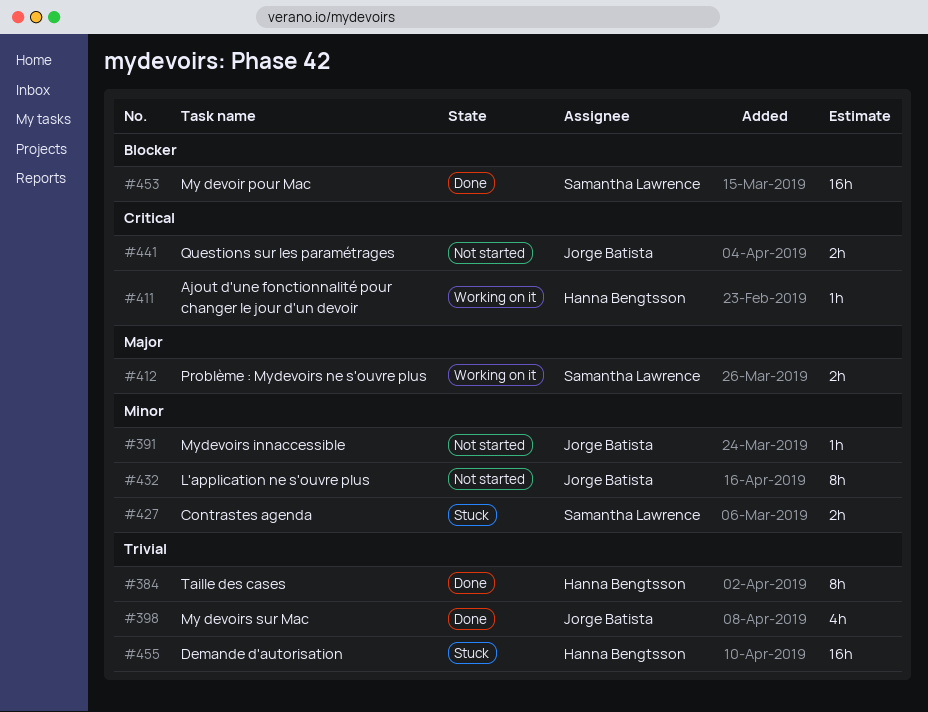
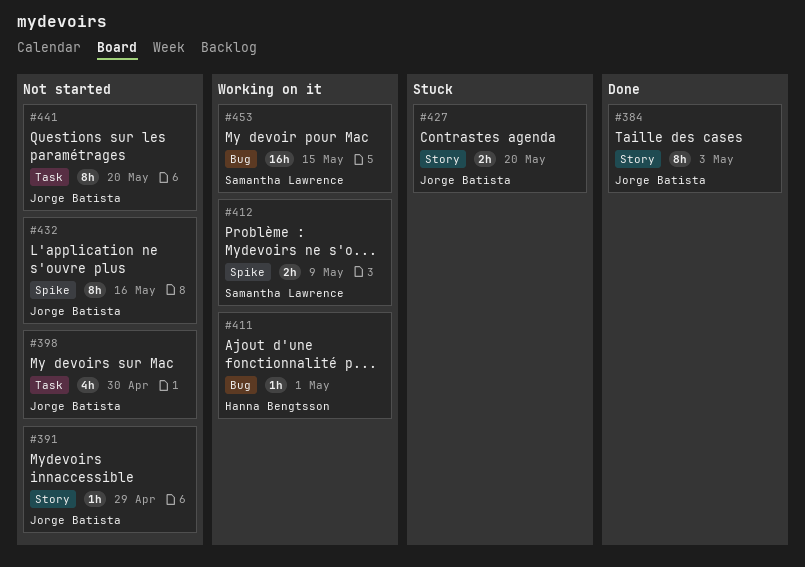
#384, owner: Hanna Bengtsson -> Jorge Batista
#398, status: Done -> Not started
#427, owner: Samantha Lawrence -> Jorge Batista
#441, estimate: 2h -> 8h
#453, status: Done -> Working on it
#455: present -> none

